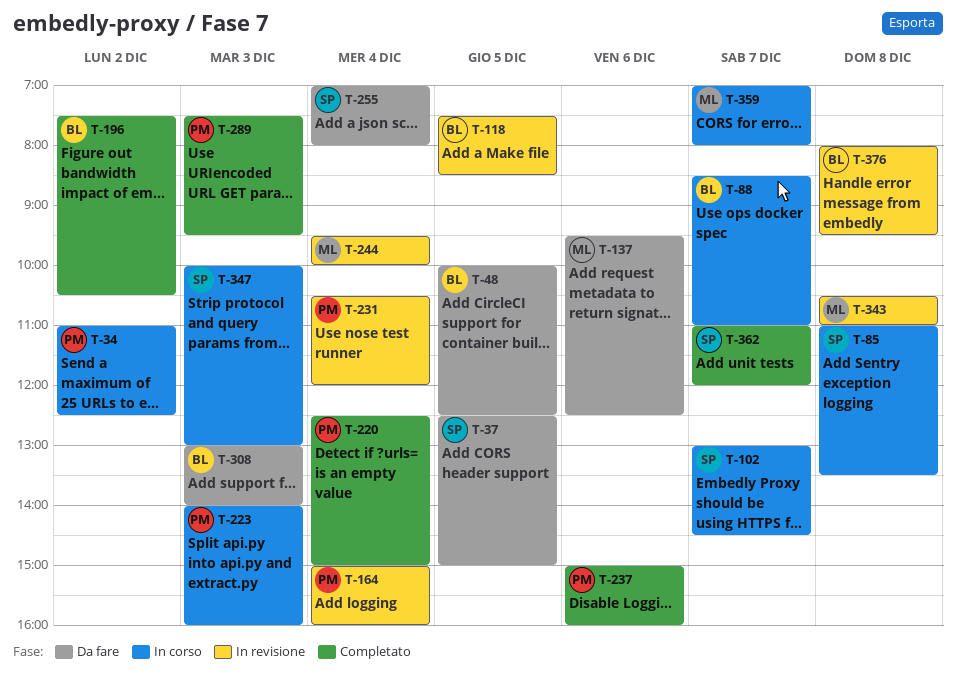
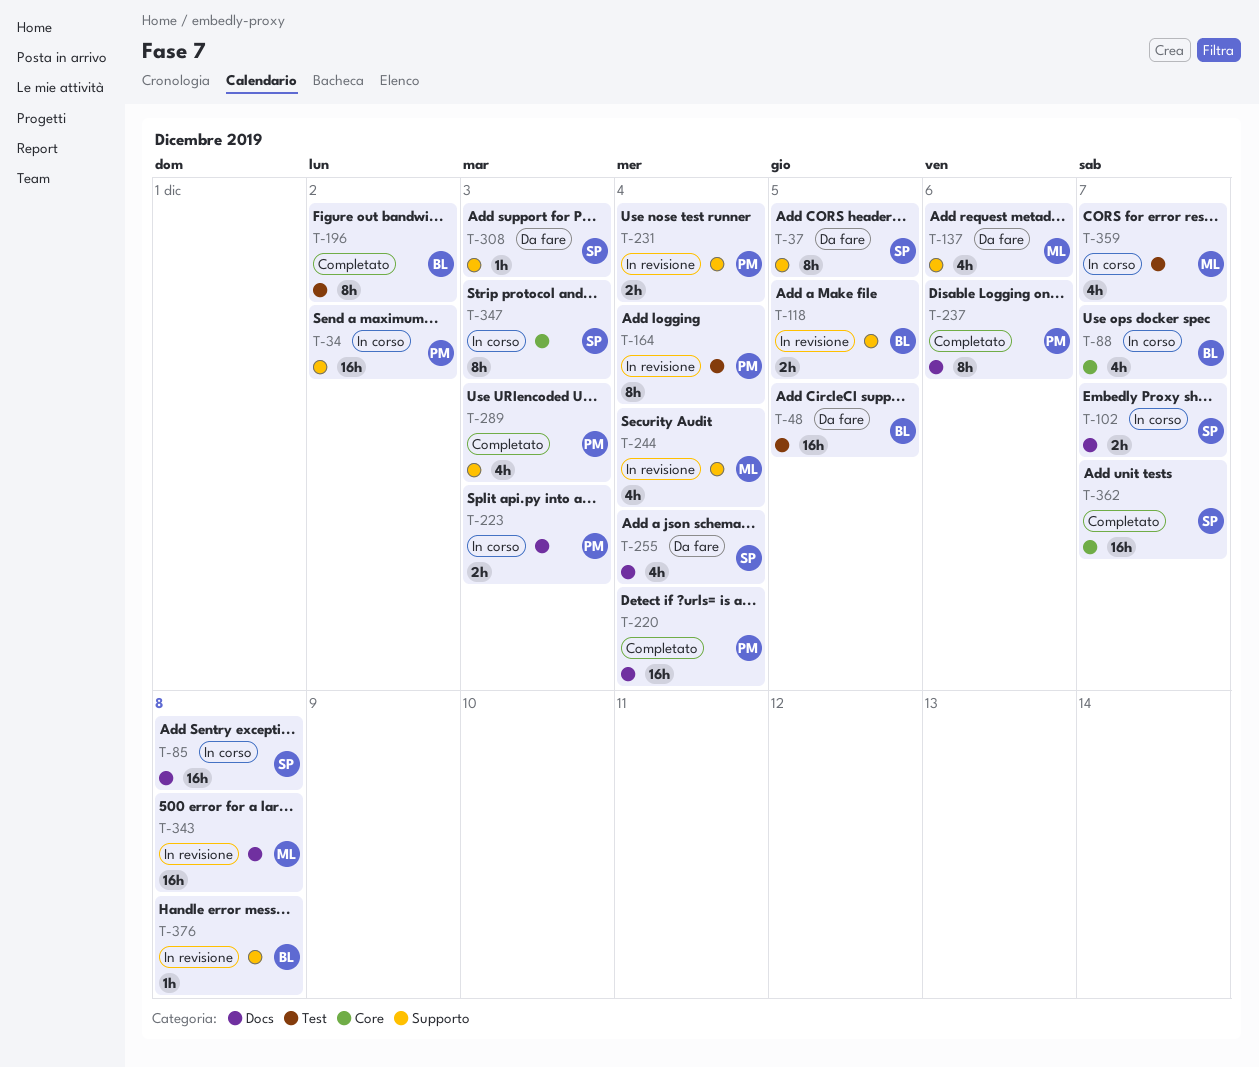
T-308, owner: BL -> SP

